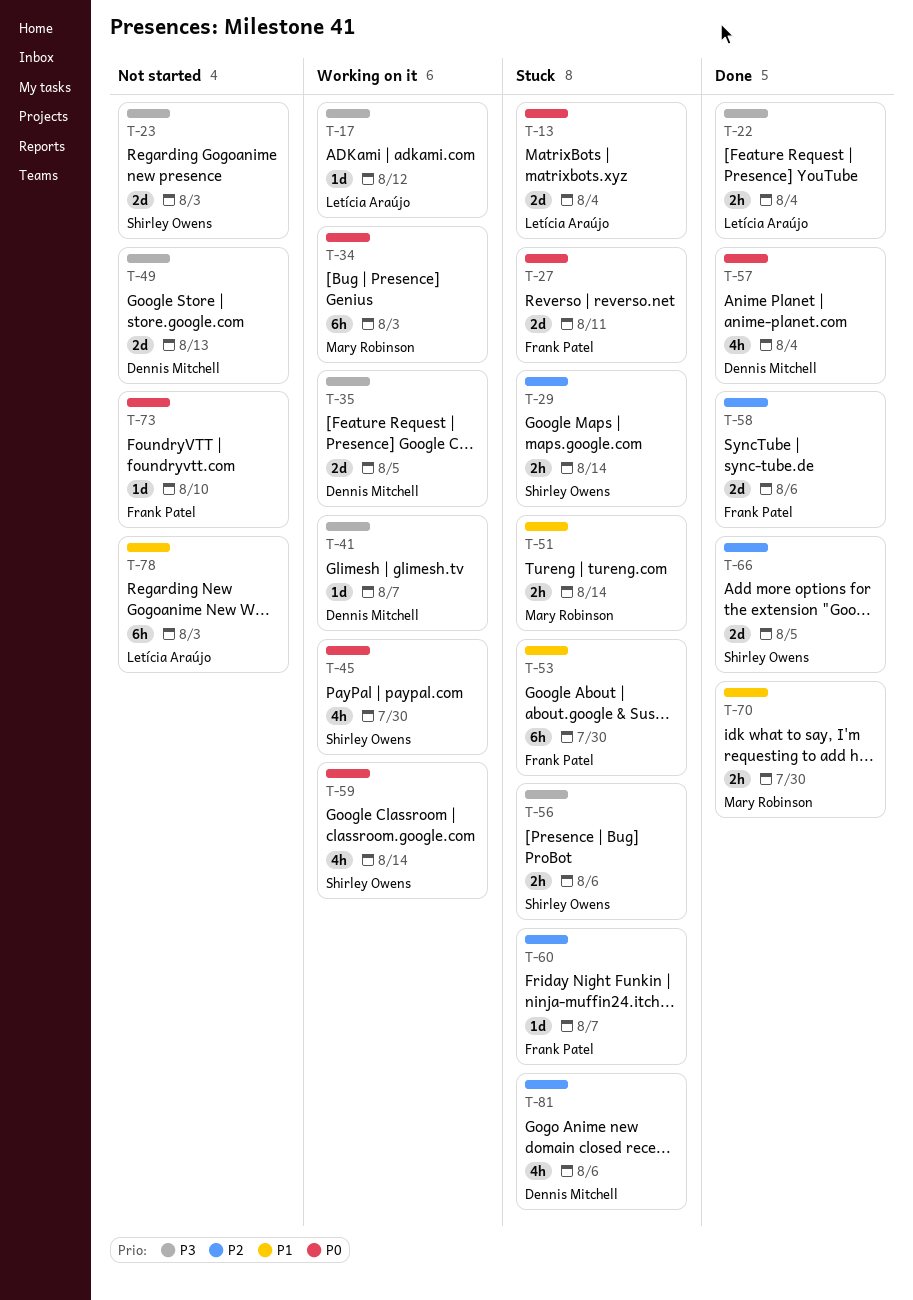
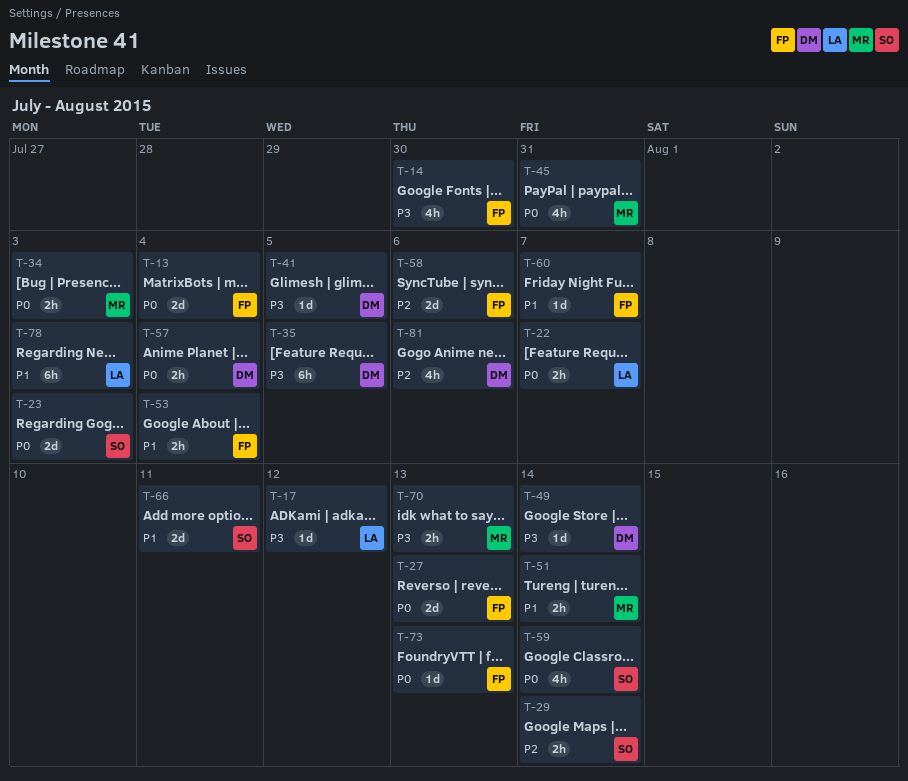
T-13, owner: Letícia Araújo -> Frank Patel
T-14: none -> present
T-22, priority: P3 -> P0
T-22, due: Aug 4 -> Aug 7
T-23, priority: P3 -> P0
T-27, due: Aug 11 -> Aug 13
T-34, estimate: 6h -> 2h
T-35, estimate: 2d -> 6h
T-41, due: Aug 7 -> Aug 5
T-45, owner: Shirley Owens -> Mary Robinson
T-45, due: Jul 30 -> Jul 31
T-49, estimate: 2d -> 1d
T-49, due: Aug 13 -> Aug 14
T-53, estimate: 6h -> 2h
T-53, due: Jul 30 -> Aug 4
T-56: present -> none
T-57, estimate: 4h -> 2h
T-60, priority: P2 -> P1
T-66, priority: P2 -> P1
T-66, due: Aug 5 -> Aug 11
T-70, priority: P1 -> P3
T-70, due: Jul 30 -> Aug 13
T-73, due: Aug 10 -> Aug 13

